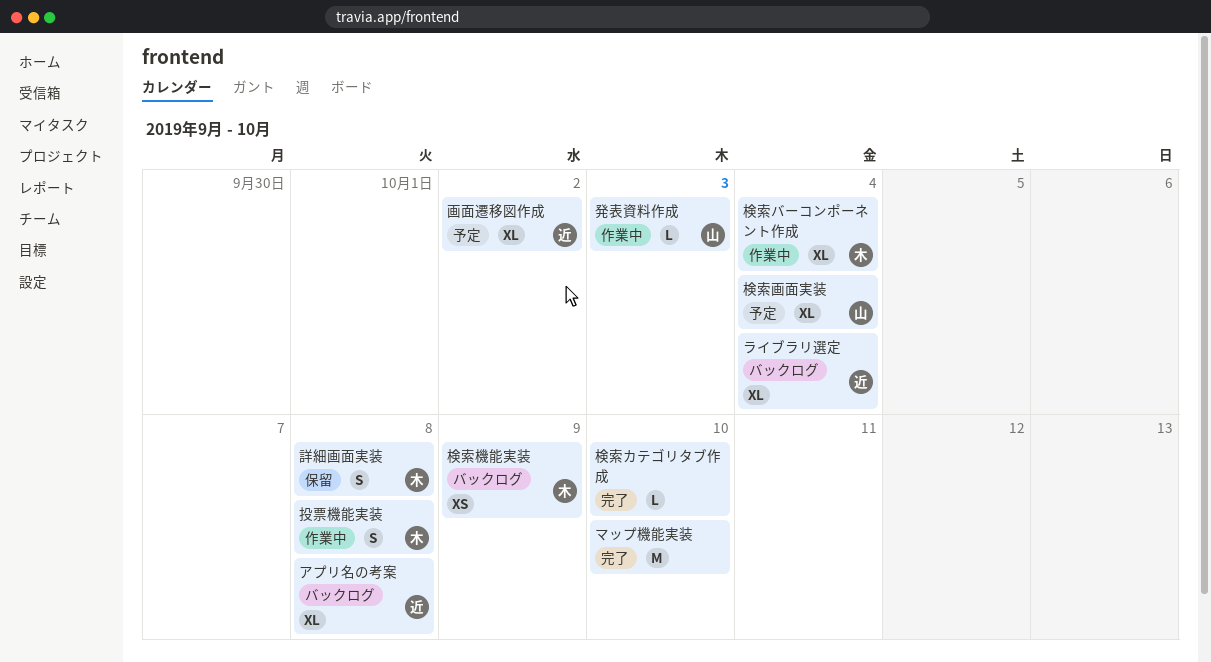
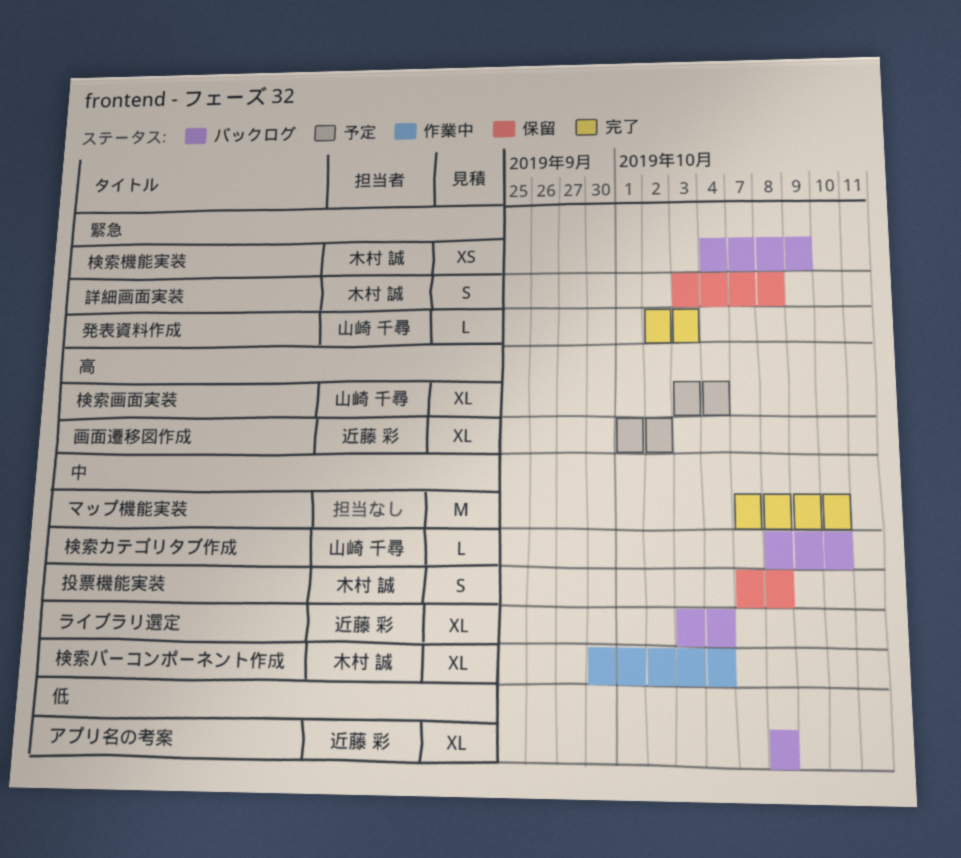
投票機能実装, status: 作業中 -> 保留
検索カテゴリタブ作成, status: 完了 -> バックログ
検索カテゴリタブ作成, owner: none -> 山崎 千尋
発表資料作成, status: 作業中 -> 完了

